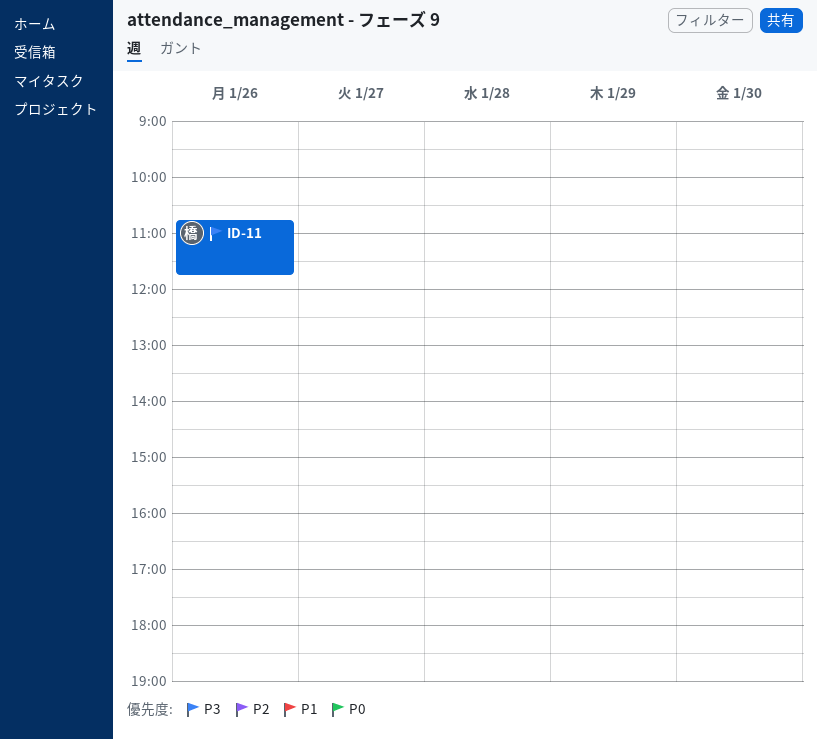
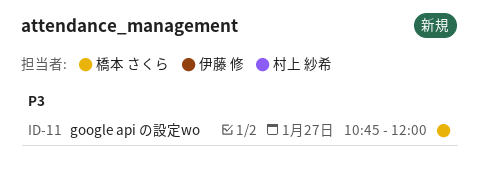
ID-11, day: Jan 26 -> Jan 27
ID-11, ends: 11:45 -> 12:00

